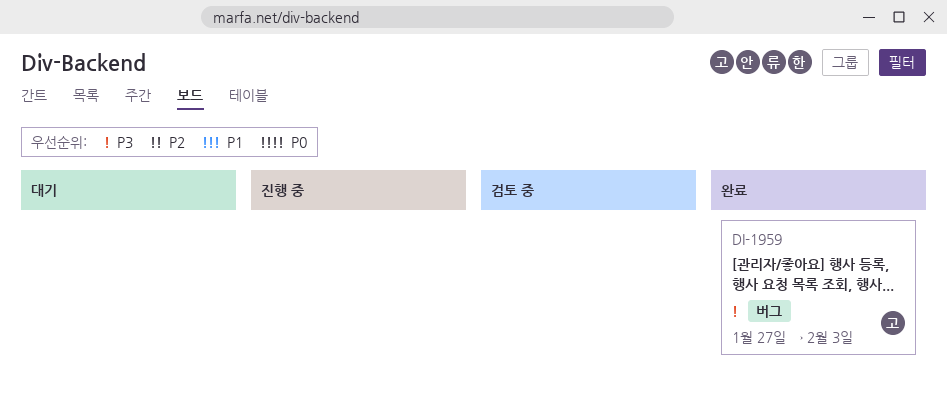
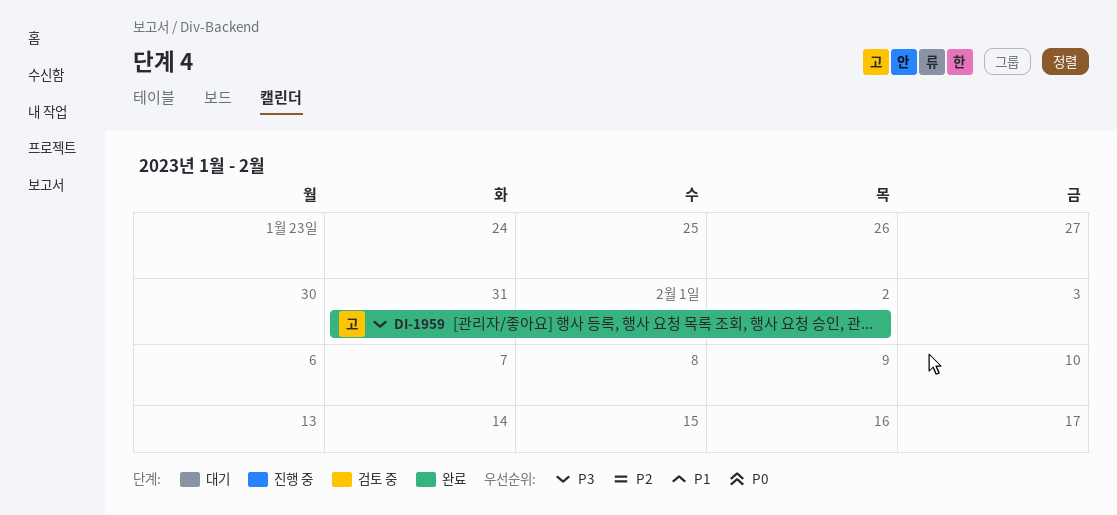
DI-1959, start: Jan 27 -> Jan 31
DI-1959, due: Feb 3 -> Feb 2

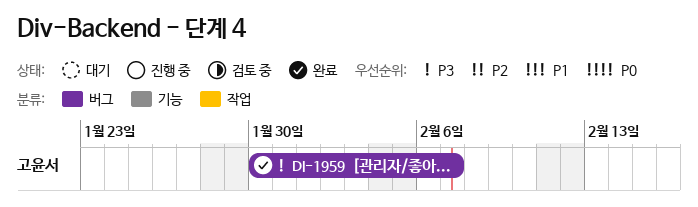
DI-1959, start: Jan 31 -> Jan 30
DI-1959, due: Feb 2 -> Feb 7

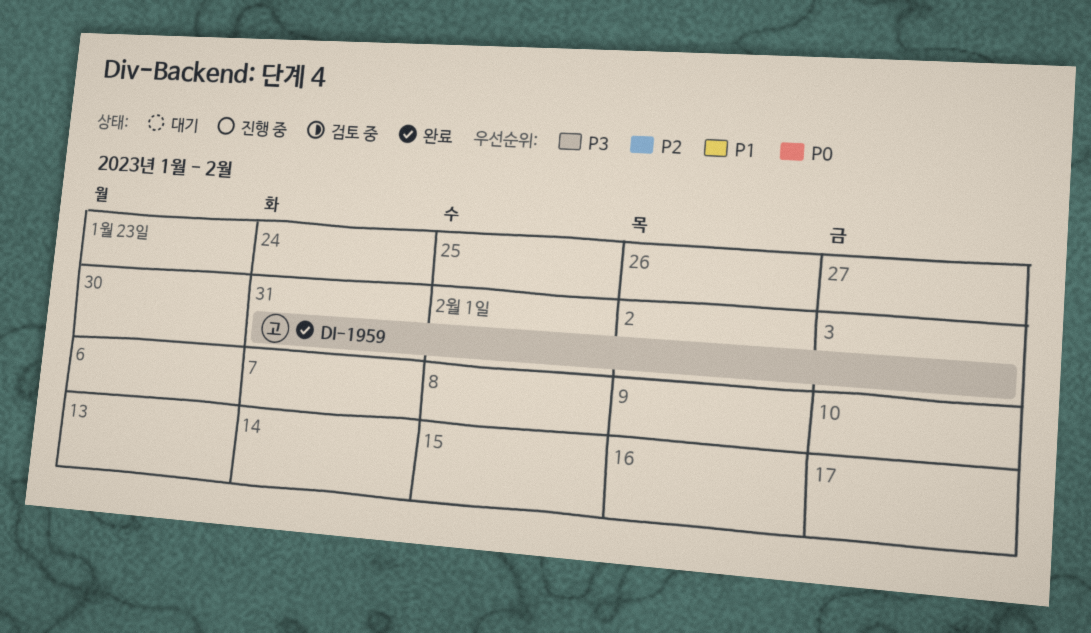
DI-1959, start: Jan 30 -> Jan 31
DI-1959, due: Feb 7 -> Feb 3

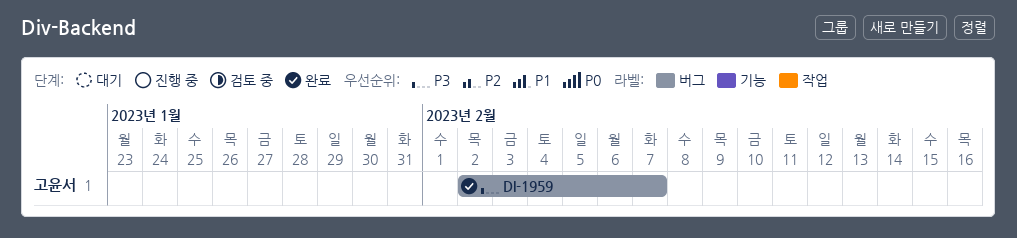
DI-1959, start: Jan 31 -> Feb 2
DI-1959, due: Feb 3 -> Feb 7

